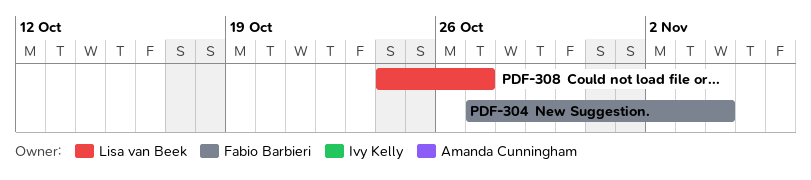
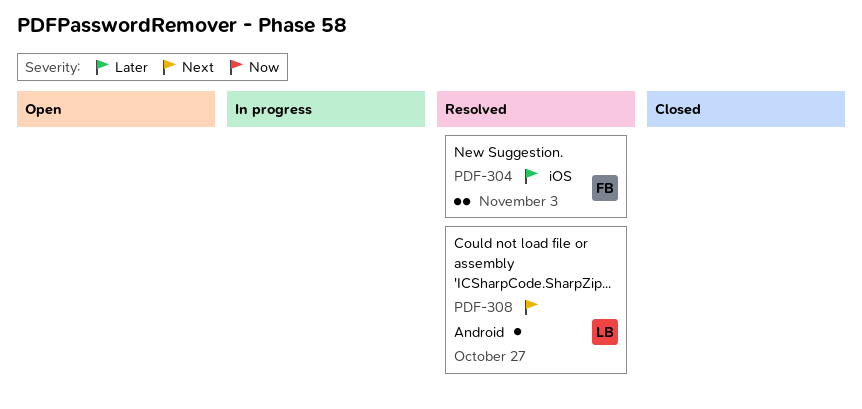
PDF-304, due: Nov 4 -> Nov 3

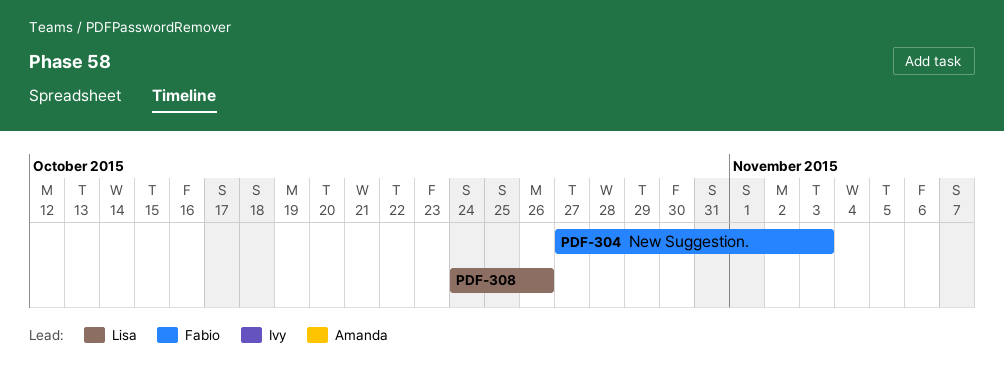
PDF-308, due: Oct 27 -> Oct 26

